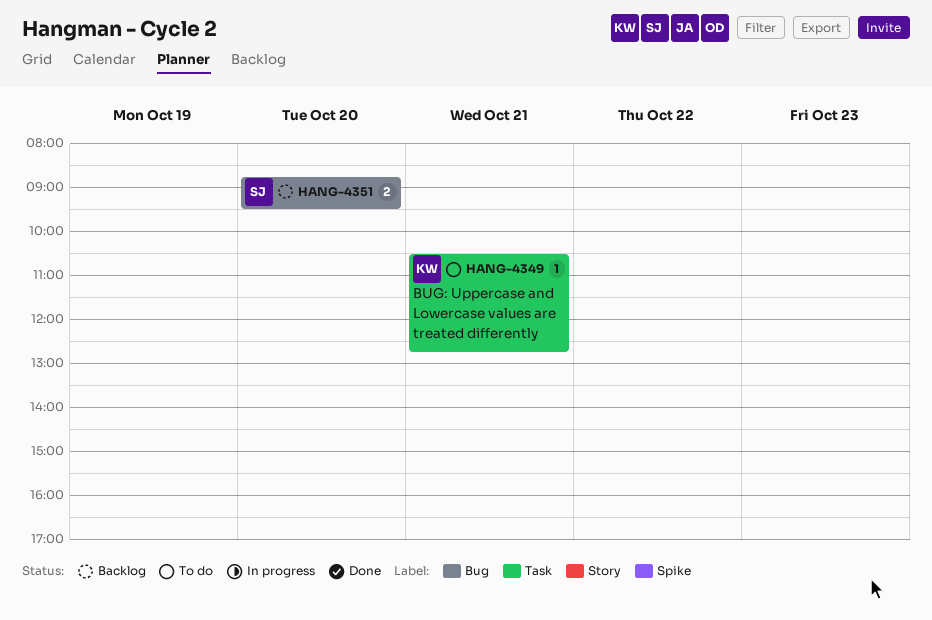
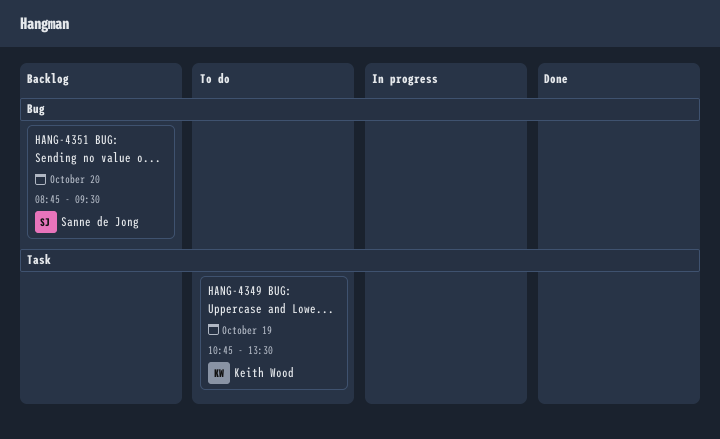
HANG-4349, day: Oct 21 -> Oct 19
HANG-4349, begins: 10:30 -> 10:45
HANG-4349, ends: 12:45 -> 13:30

